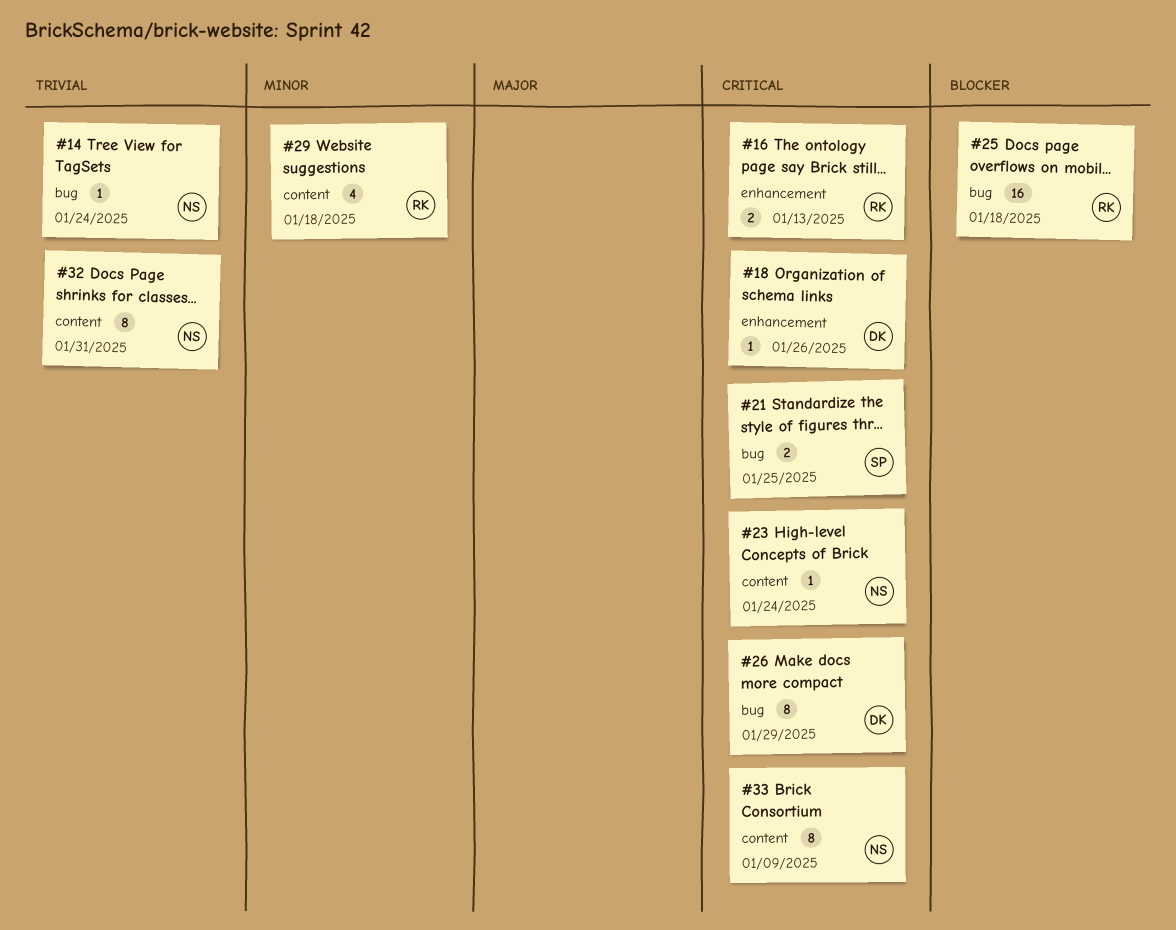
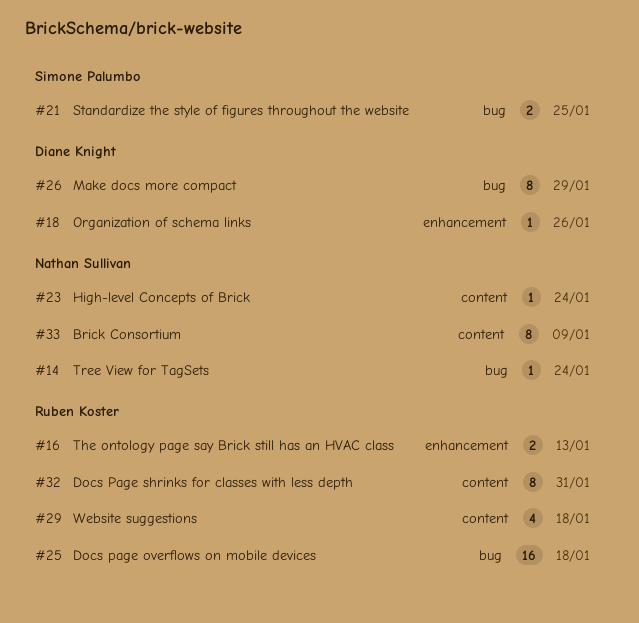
#32, owner: Nathan Sullivan -> Ruben Koster

